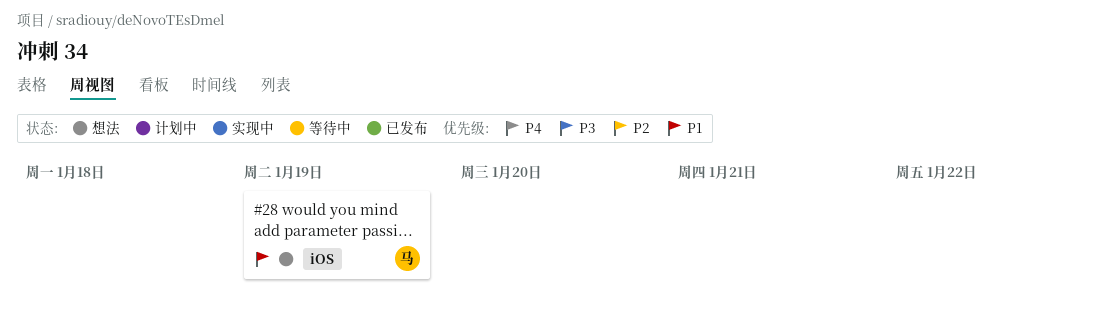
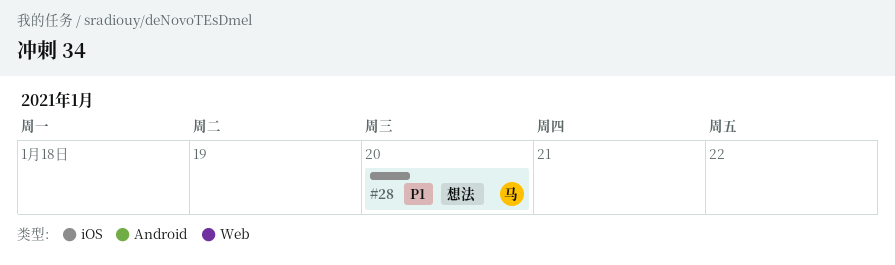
#28, due: Jan 19 -> Jan 20

